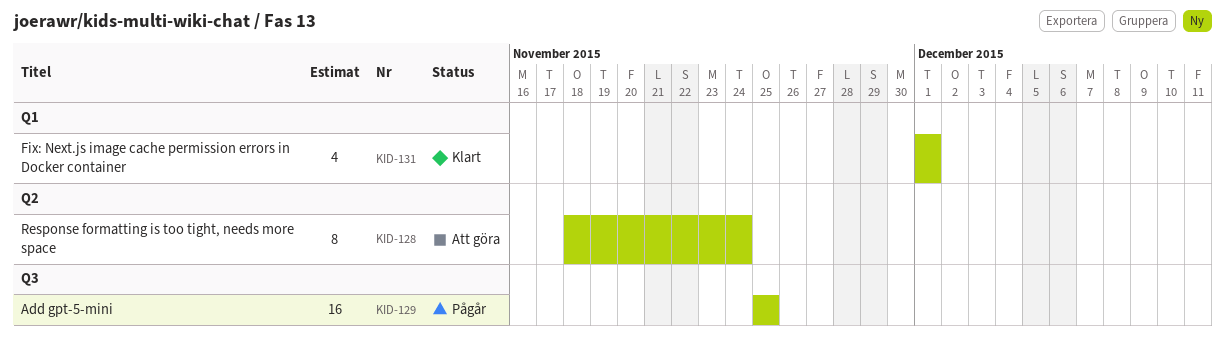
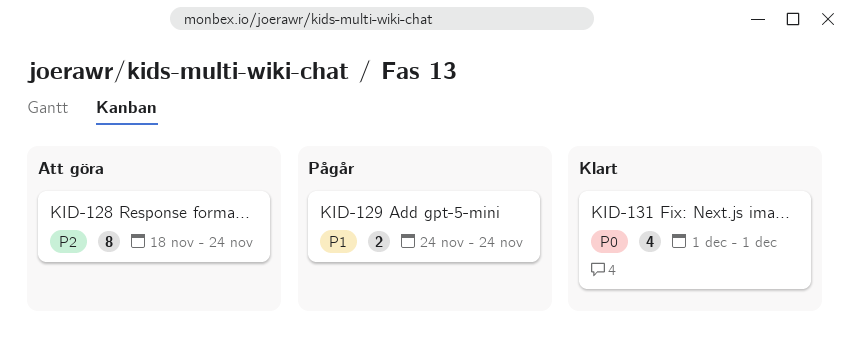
KID-129, estimate: 16 -> 2
KID-129, start: Nov 25 -> Nov 24
KID-129, due: Nov 25 -> Nov 24

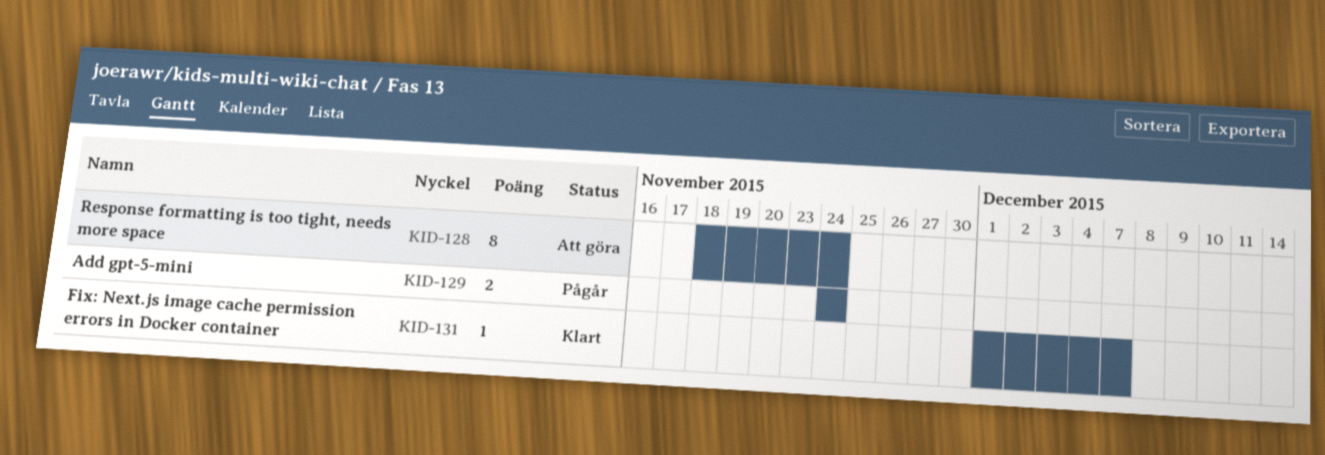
KID-131, estimate: 4 -> 1
KID-131, due: Dec 1 -> Dec 7

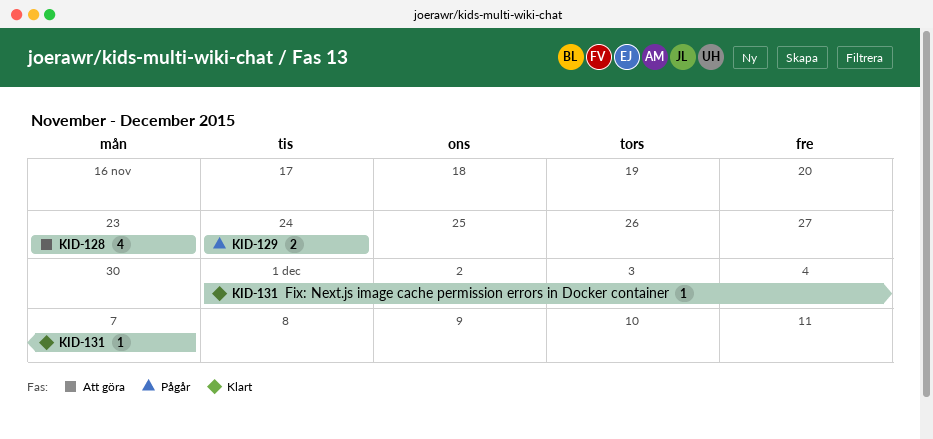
KID-128, estimate: 8 -> 4
KID-128, start: Nov 18 -> Nov 23
KID-128, due: Nov 24 -> Nov 23

